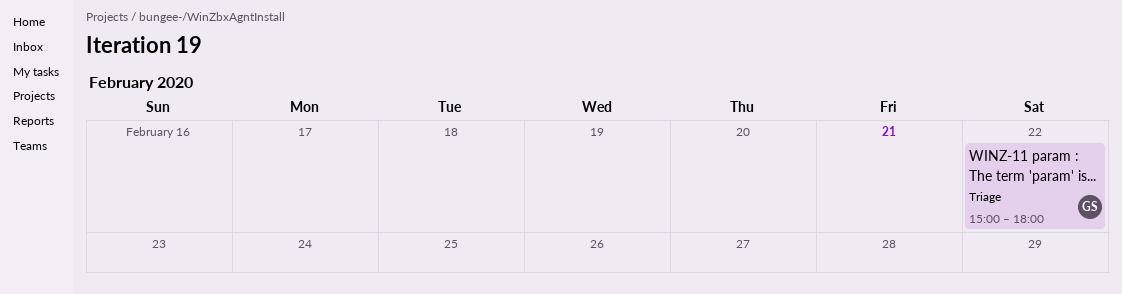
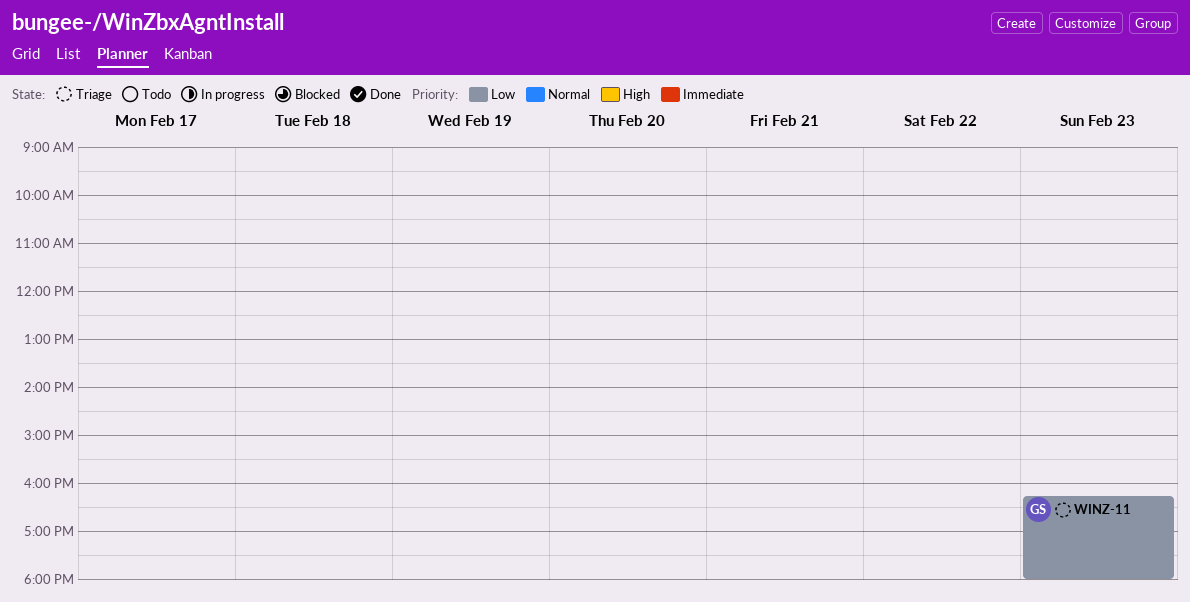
WINZ-11, day: Feb 22 -> Feb 23
WINZ-11, begins: 15:00 -> 16:15

